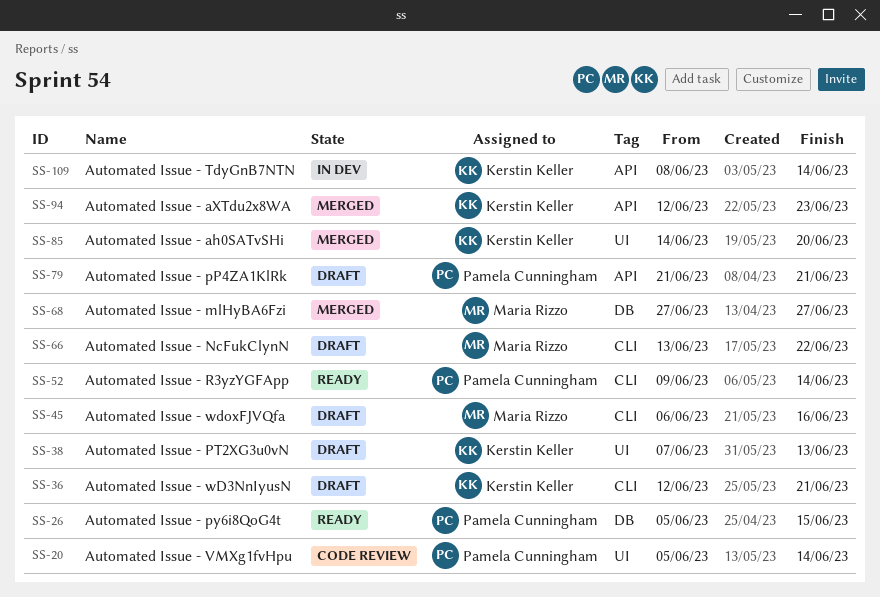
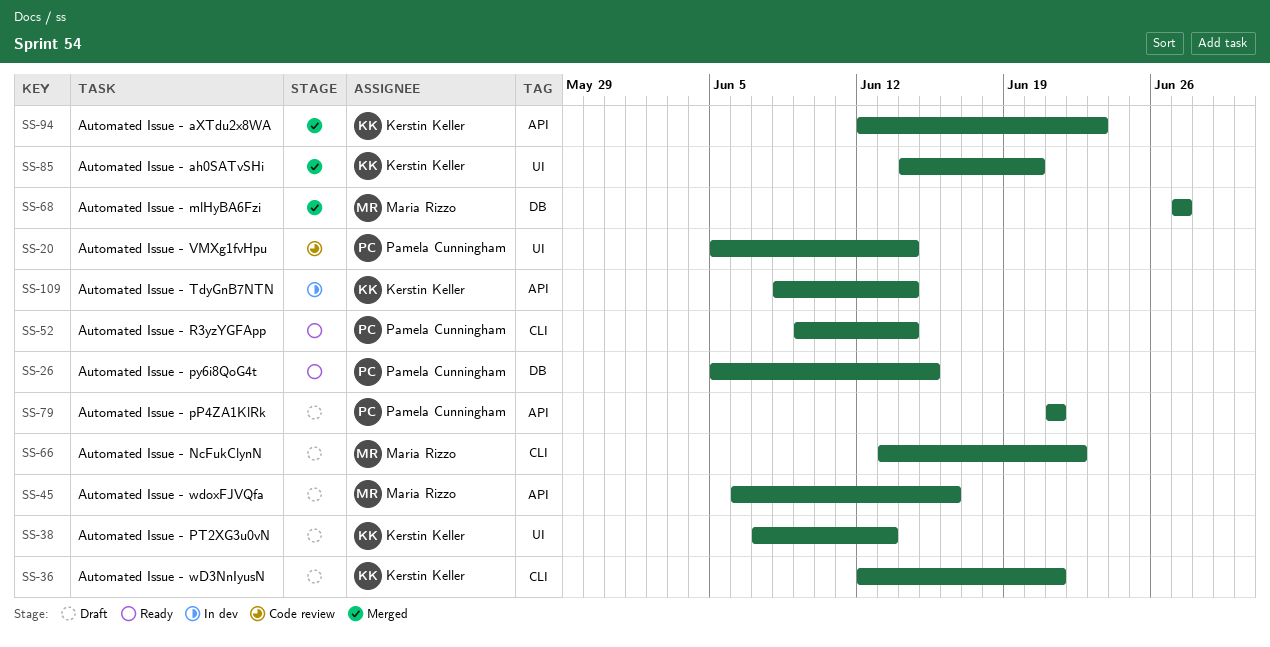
SS-45, label: CLI -> API

